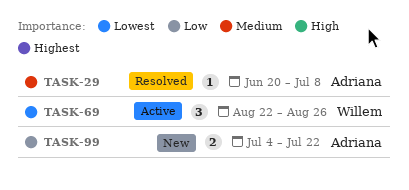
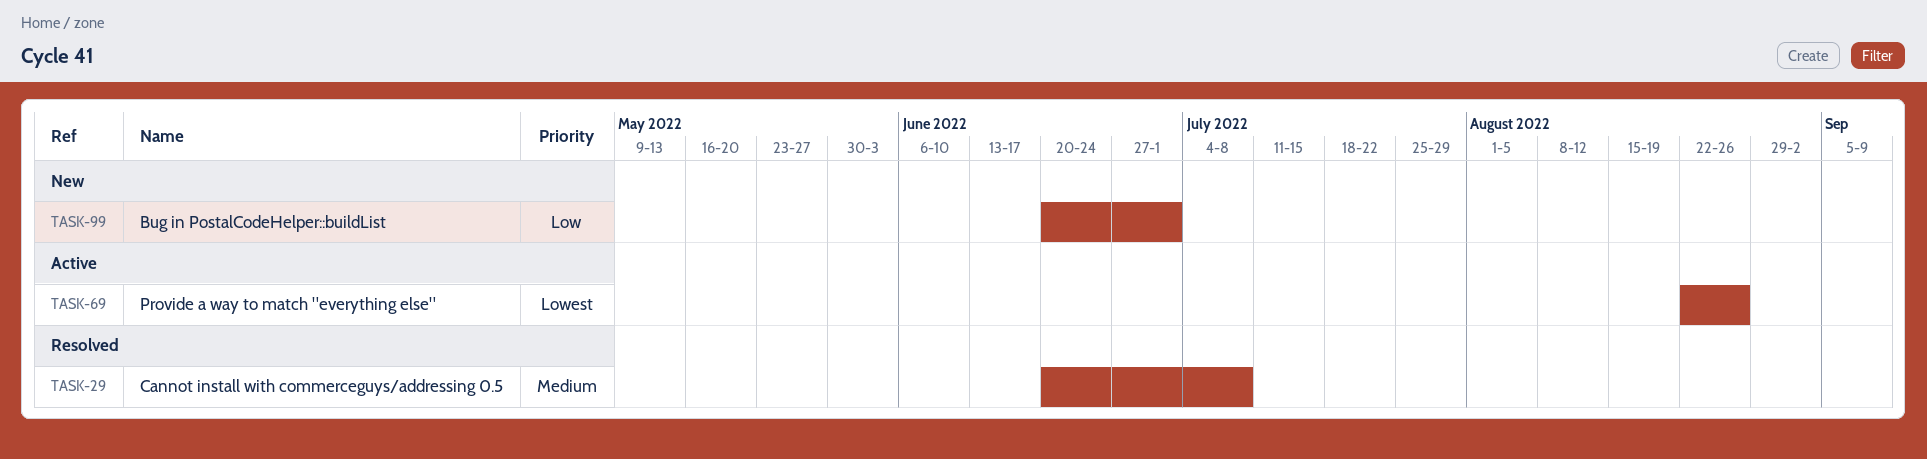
TASK-99, start: Jul 4 -> Jun 20
TASK-99, due: Jul 22 -> Jul 1

